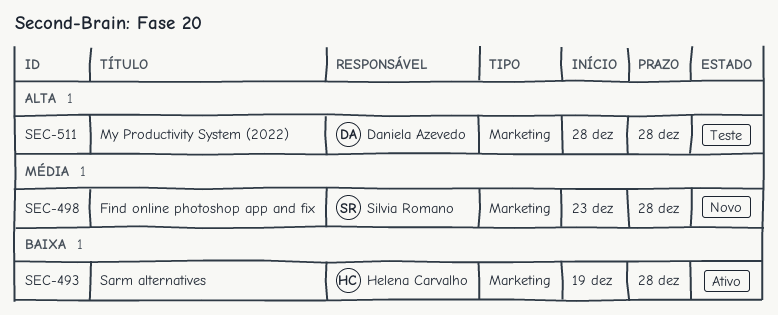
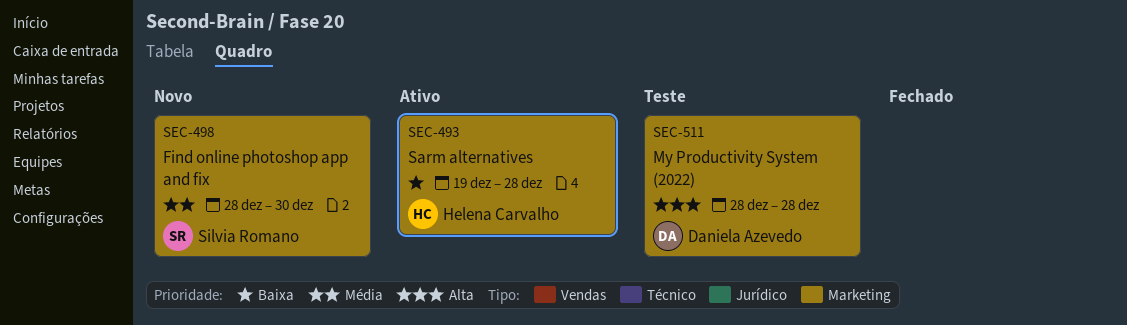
SEC-498, start: Dec 23 -> Dec 28
SEC-498, due: Dec 28 -> Dec 30

